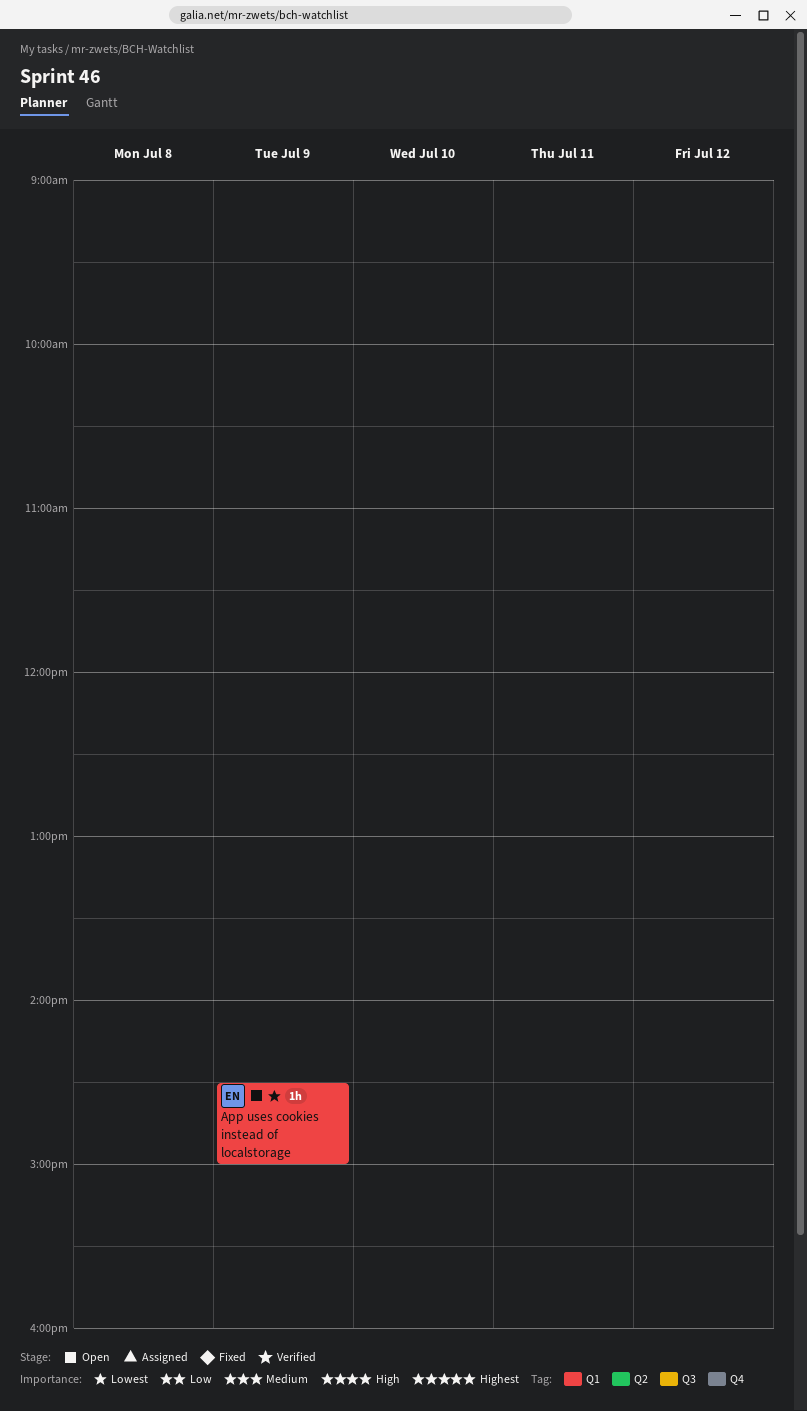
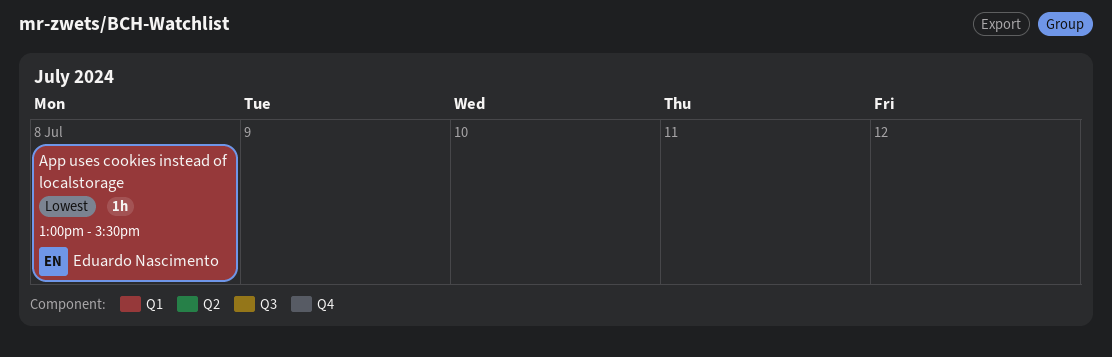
App uses cookies instead of localstorage, day: Jul 9 -> Jul 8
App uses cookies instead of localstorage, begins: 14:30 -> 13:00
App uses cookies instead of localstorage, ends: 15:00 -> 15:30

